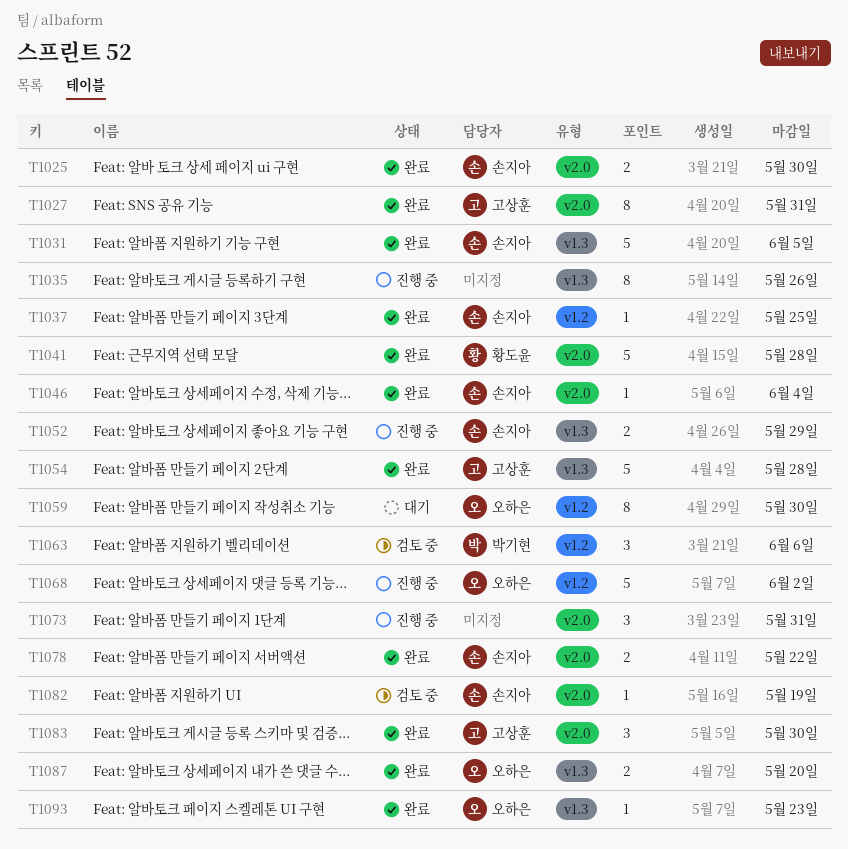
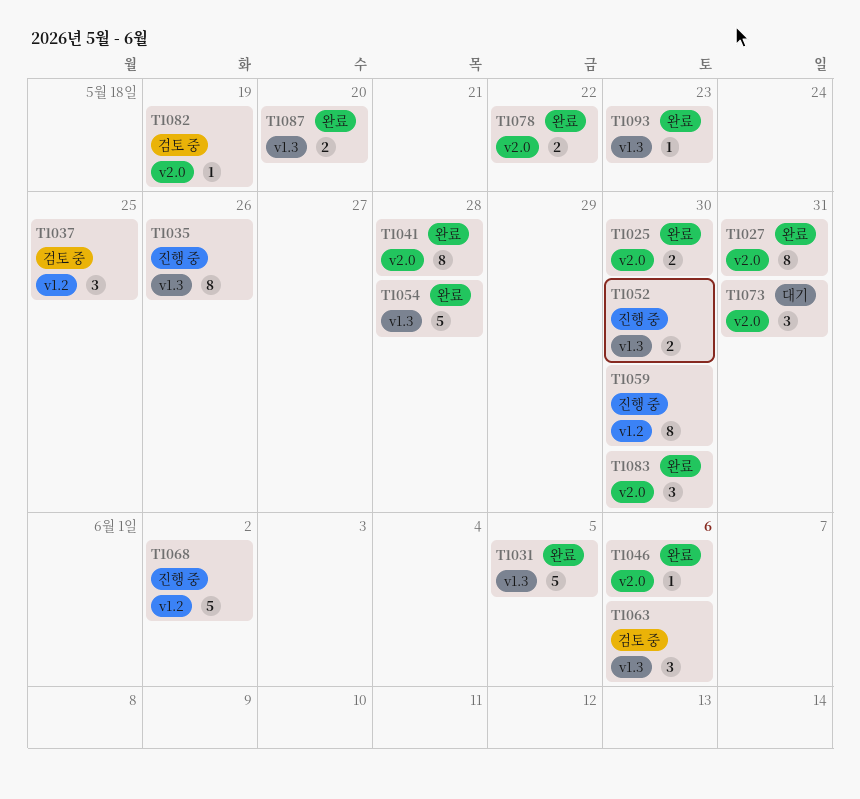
T1037, status: 완료 -> 검토 중
T1037, estimate: 1 -> 3
T1041, estimate: 5 -> 8
T1046, due: Jun 4 -> Jun 6
T1052, due: May 29 -> May 30
T1059, status: 대기 -> 진행 중
T1063, label: v1.2 -> v1.3
T1073, status: 진행 중 -> 대기

